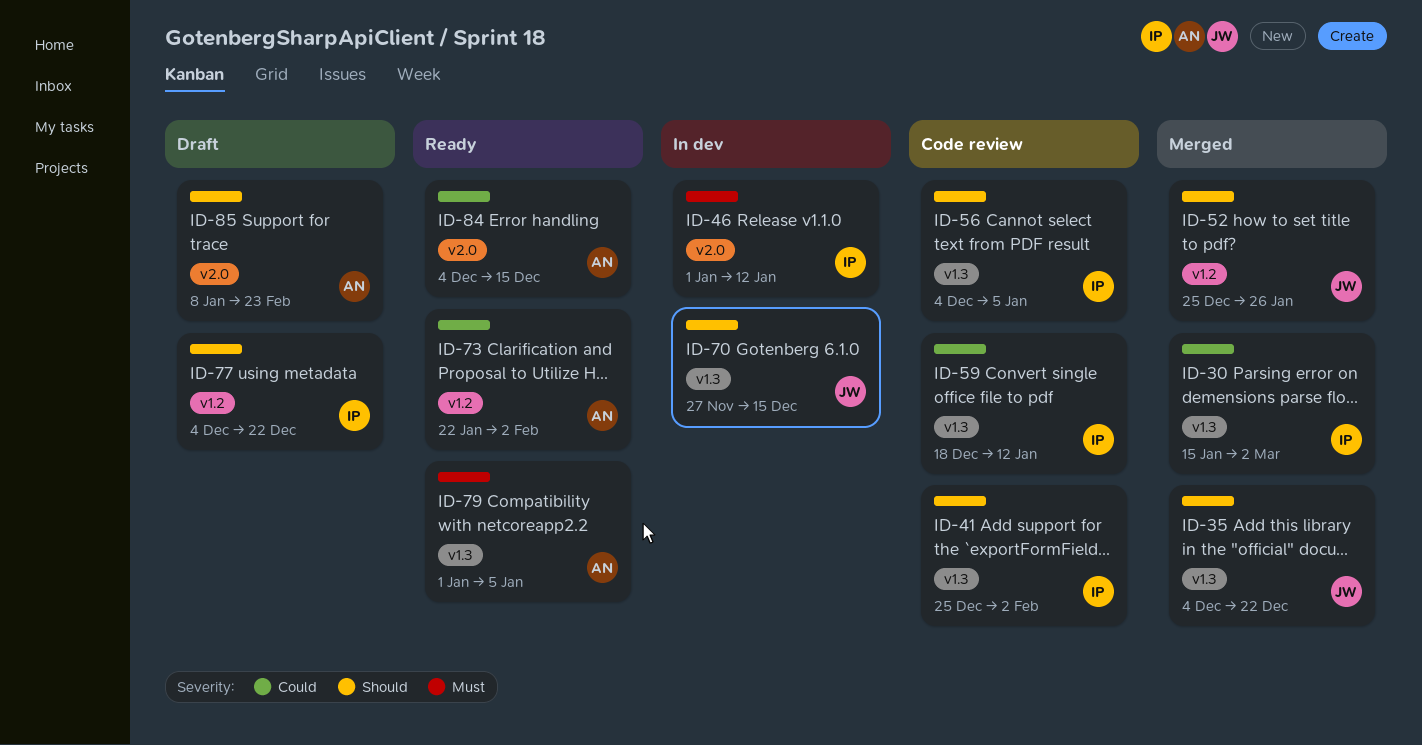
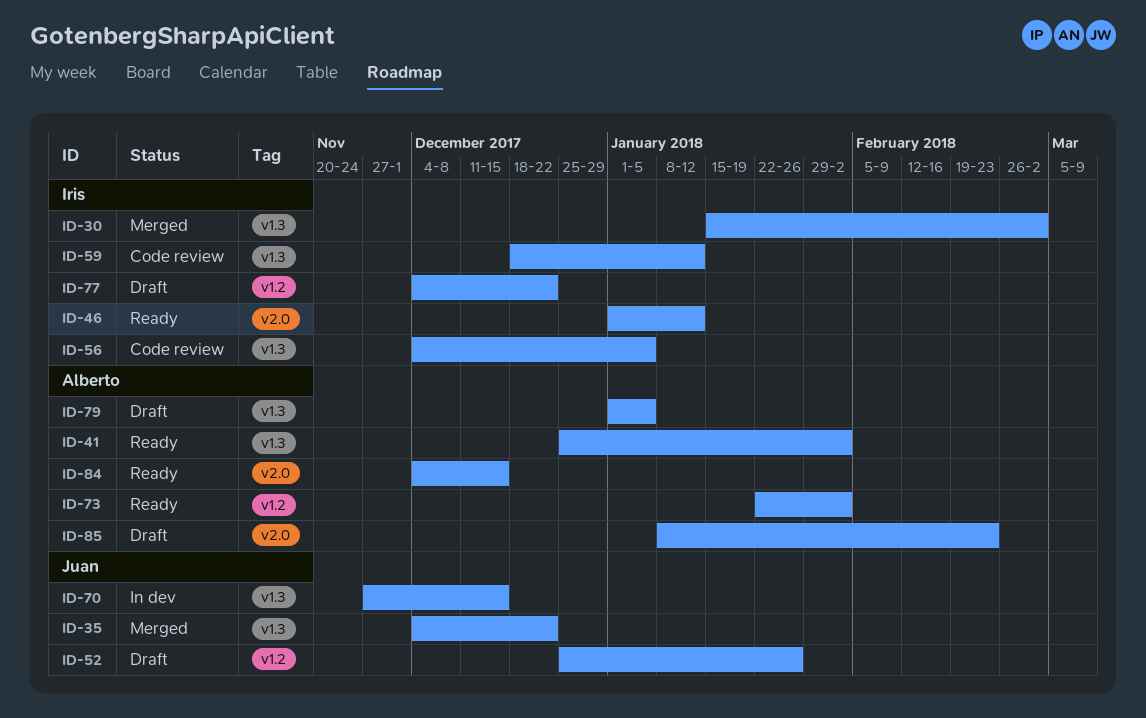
ID-41, status: Code review -> Ready
ID-41, owner: Iris -> Alberto
ID-46, status: In dev -> Ready
ID-52, status: Merged -> Draft
ID-79, status: Ready -> Draft

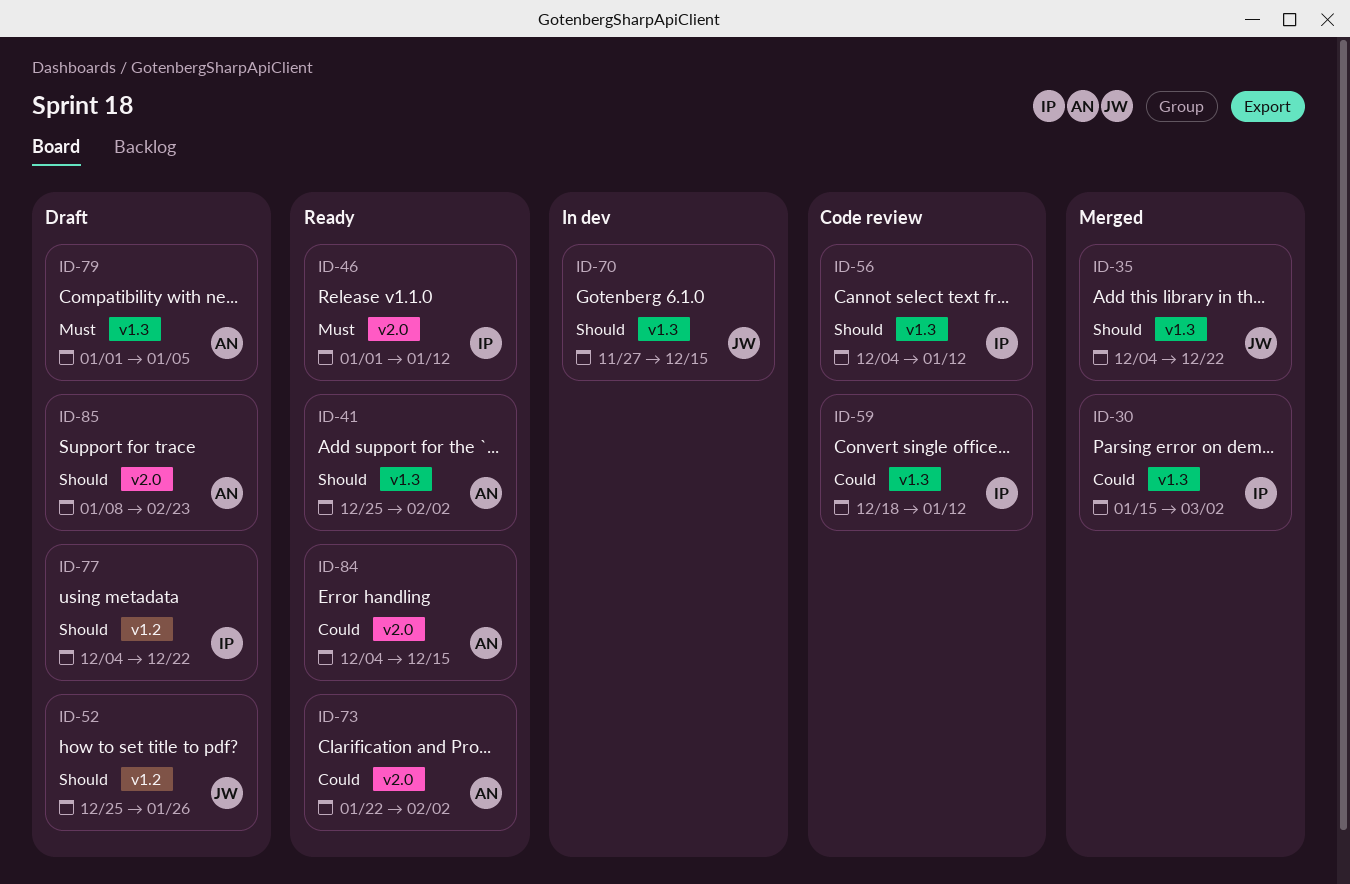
ID-56, due: Jan 5 -> Jan 12
ID-73, label: v1.2 -> v2.0

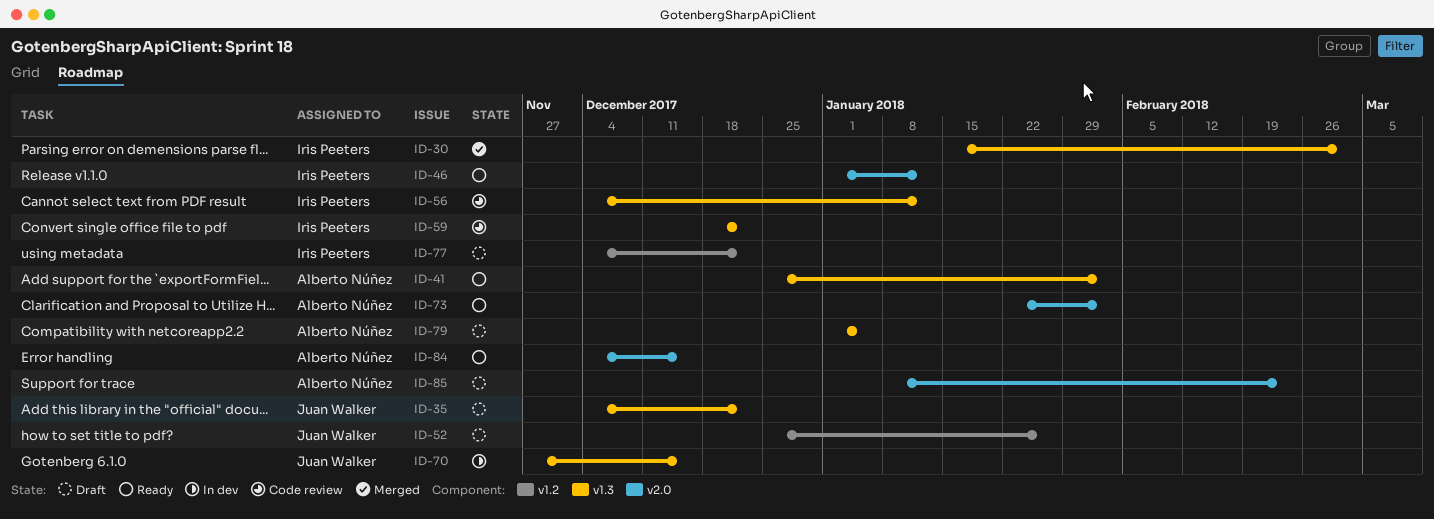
ID-35, status: Merged -> Draft
ID-59, due: Jan 12 -> Dec 22

